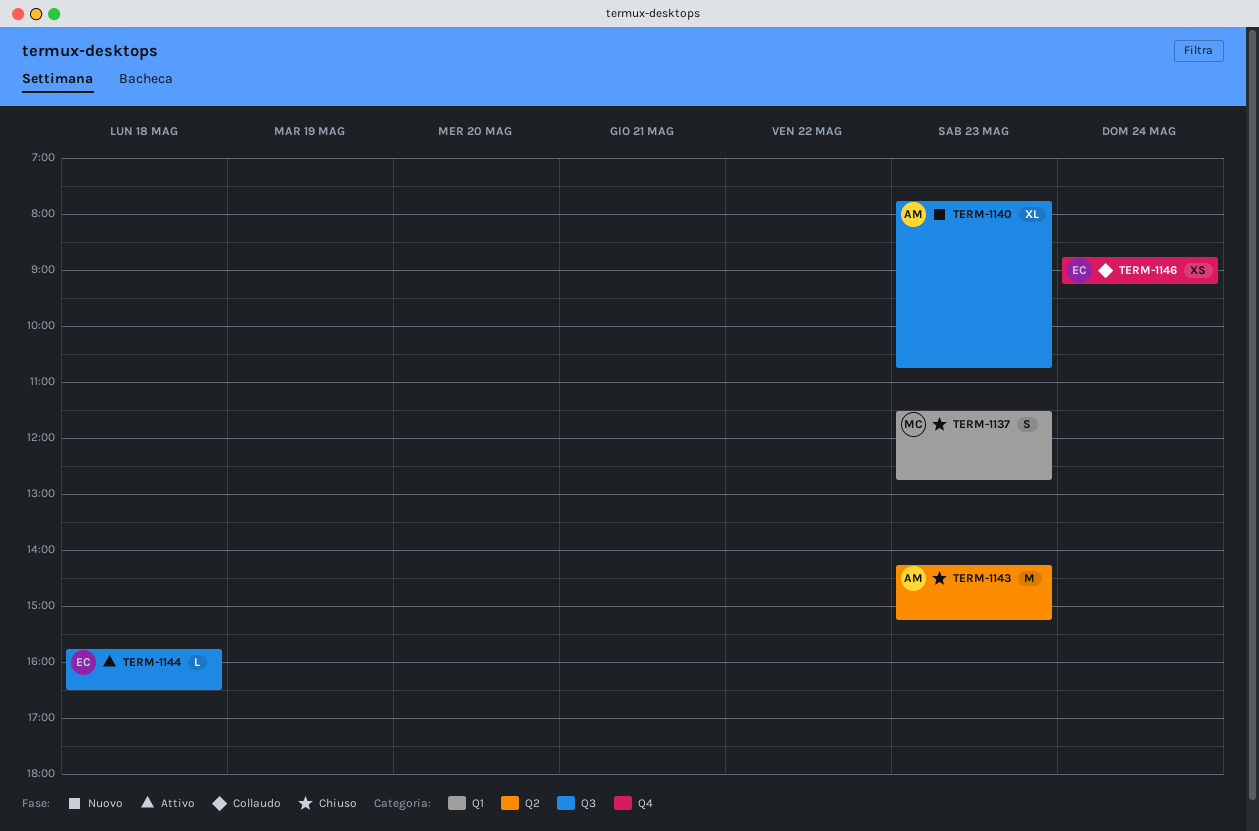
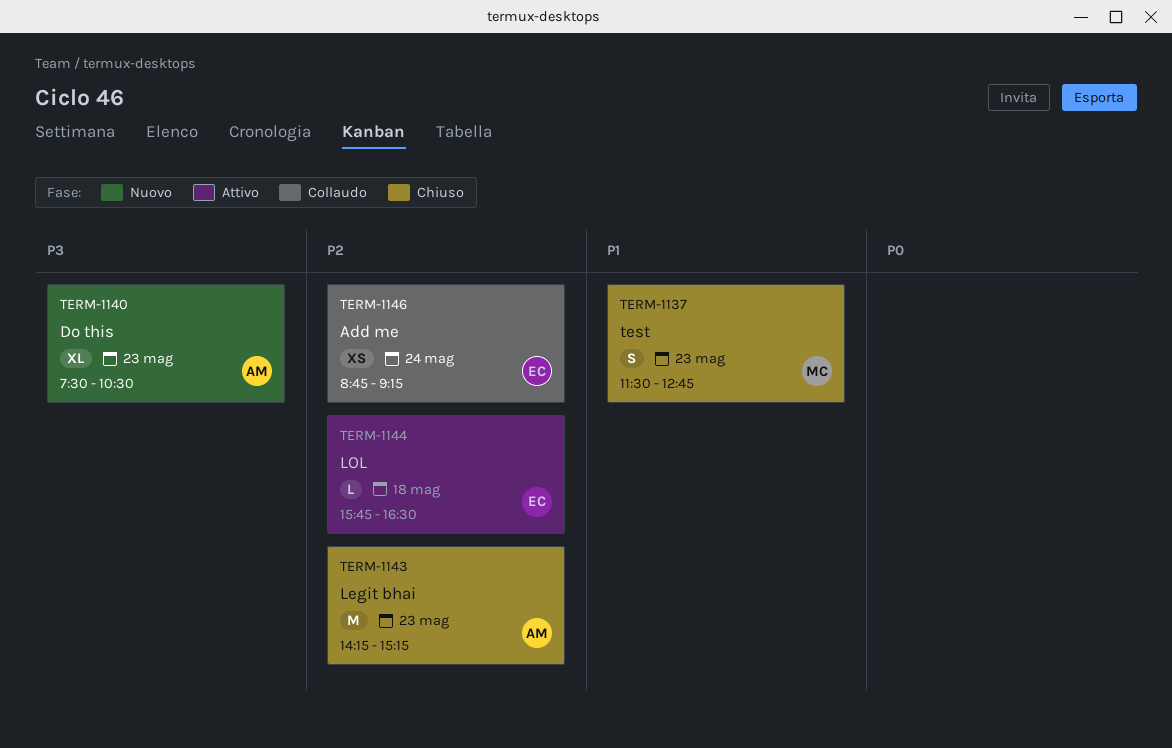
TERM-1140, begins: 07:45 -> 07:30
TERM-1140, ends: 10:45 -> 10:30

